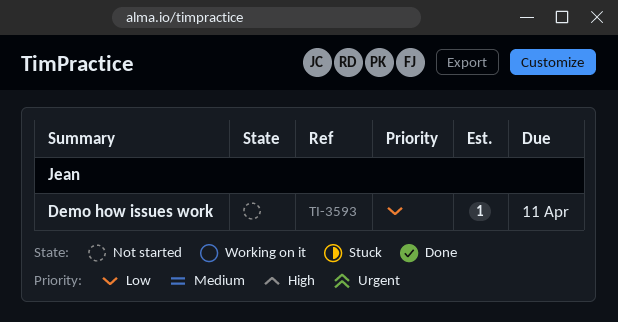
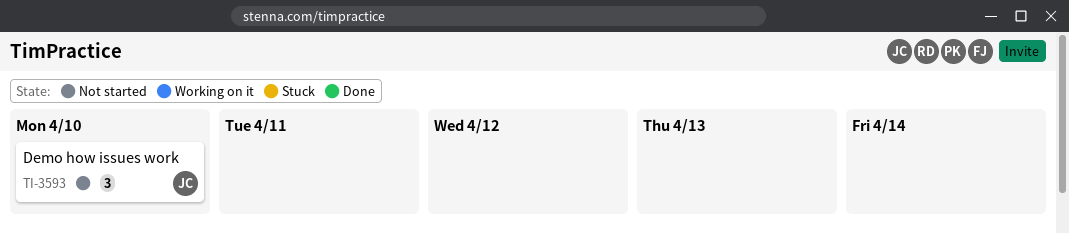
TI-3593, estimate: 1 -> 3
TI-3593, due: Apr 11 -> Apr 10

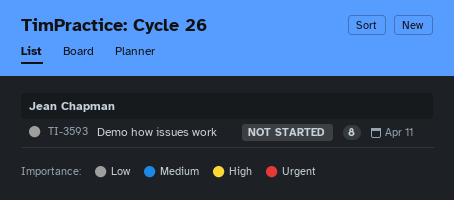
TI-3593, estimate: 3 -> 8
TI-3593, due: Apr 10 -> Apr 11

